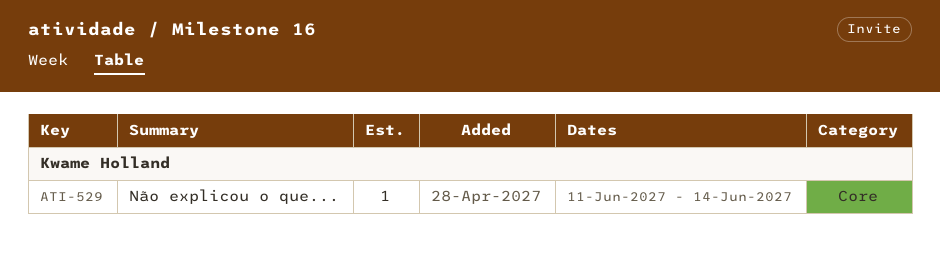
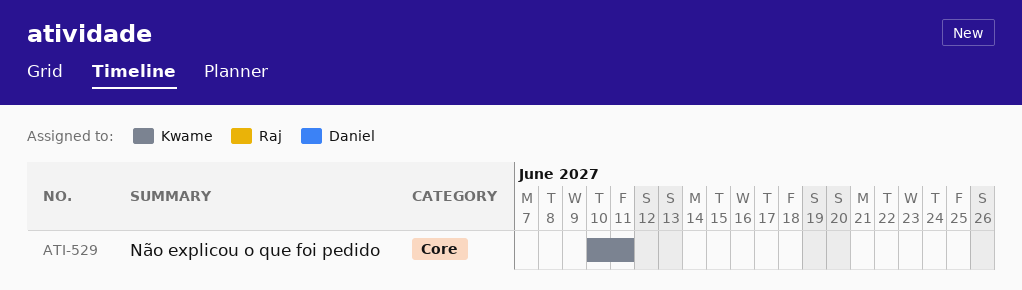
ATI-529, start: Jun 11 -> Jun 10
ATI-529, due: Jun 14 -> Jun 11

